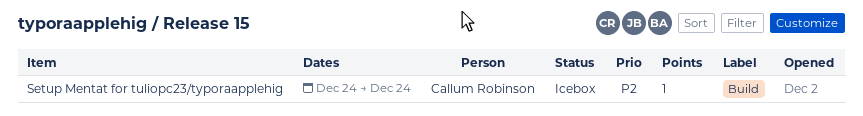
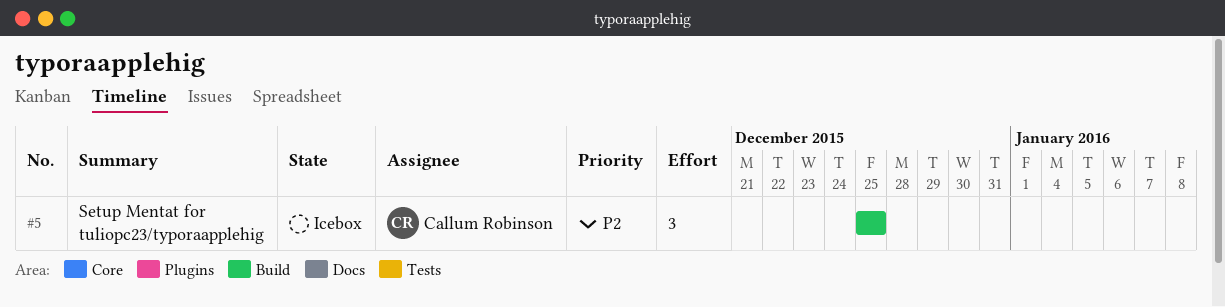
Setup Mentat for tuliopc23/typoraapplehig, estimate: 1 -> 3
Setup Mentat for tuliopc23/typoraapplehig, start: Dec 24 -> Dec 25
Setup Mentat for tuliopc23/typoraapplehig, due: Dec 24 -> Dec 25

